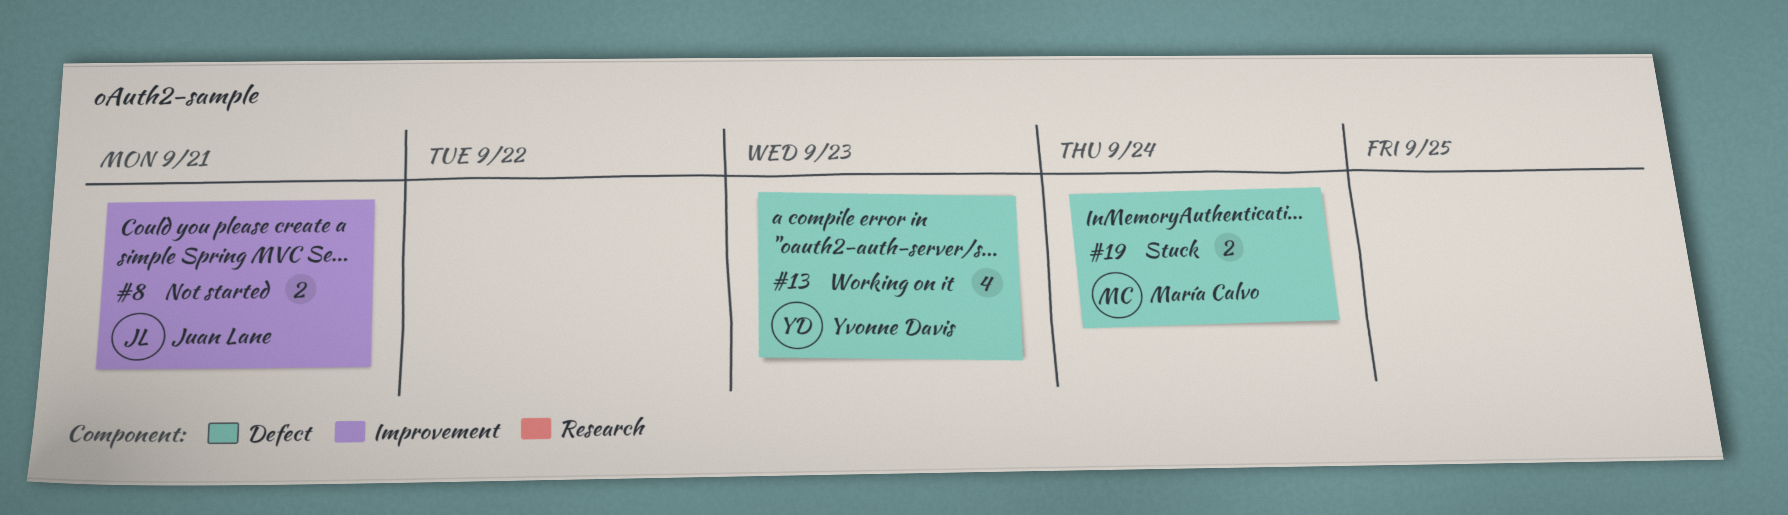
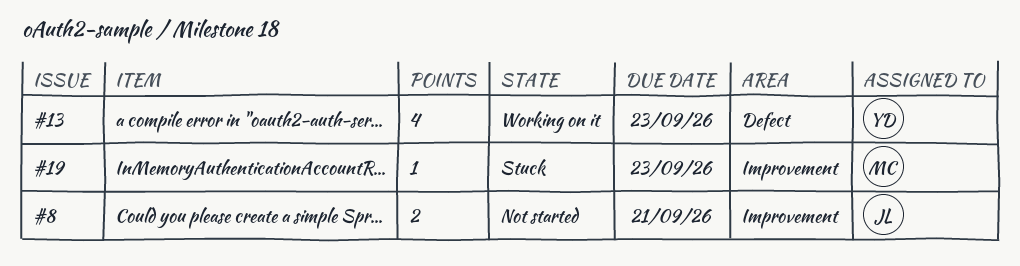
#19, label: Defect -> Improvement
#19, estimate: 2 -> 1
#19, due: Sep 24 -> Sep 23

